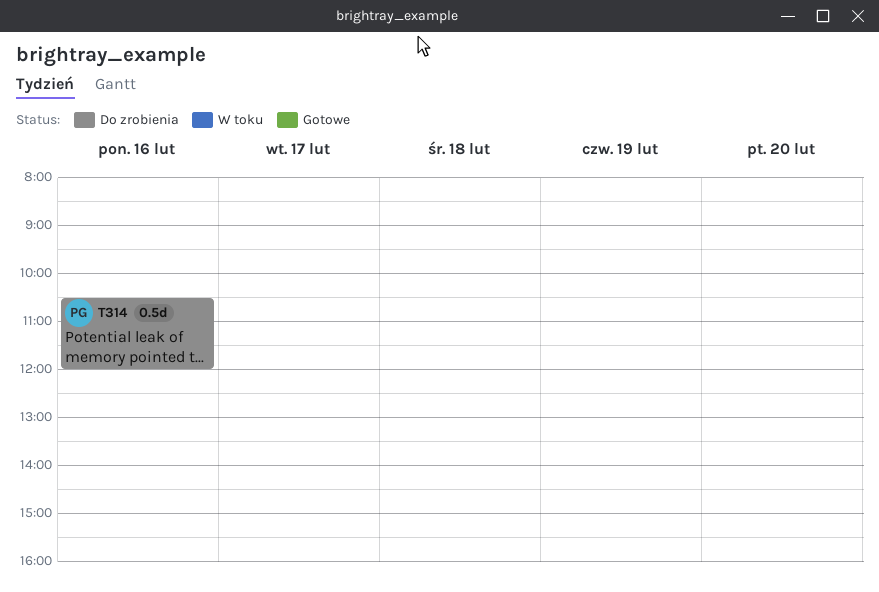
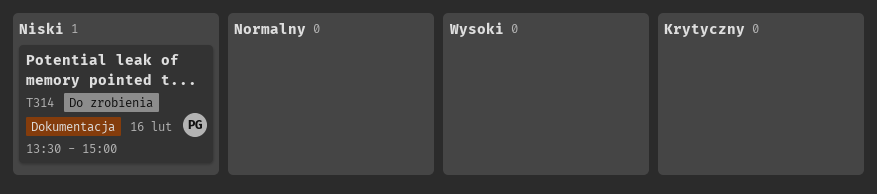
T314, begins: 10:30 -> 13:30
T314, ends: 12:00 -> 15:00

